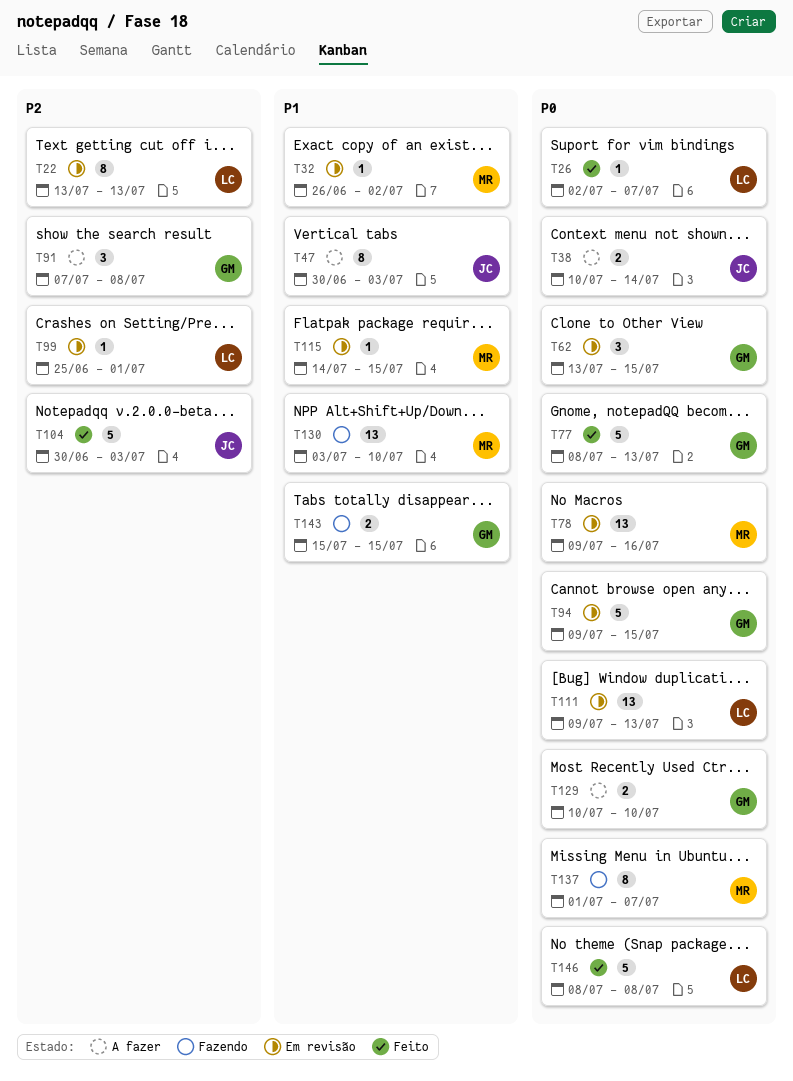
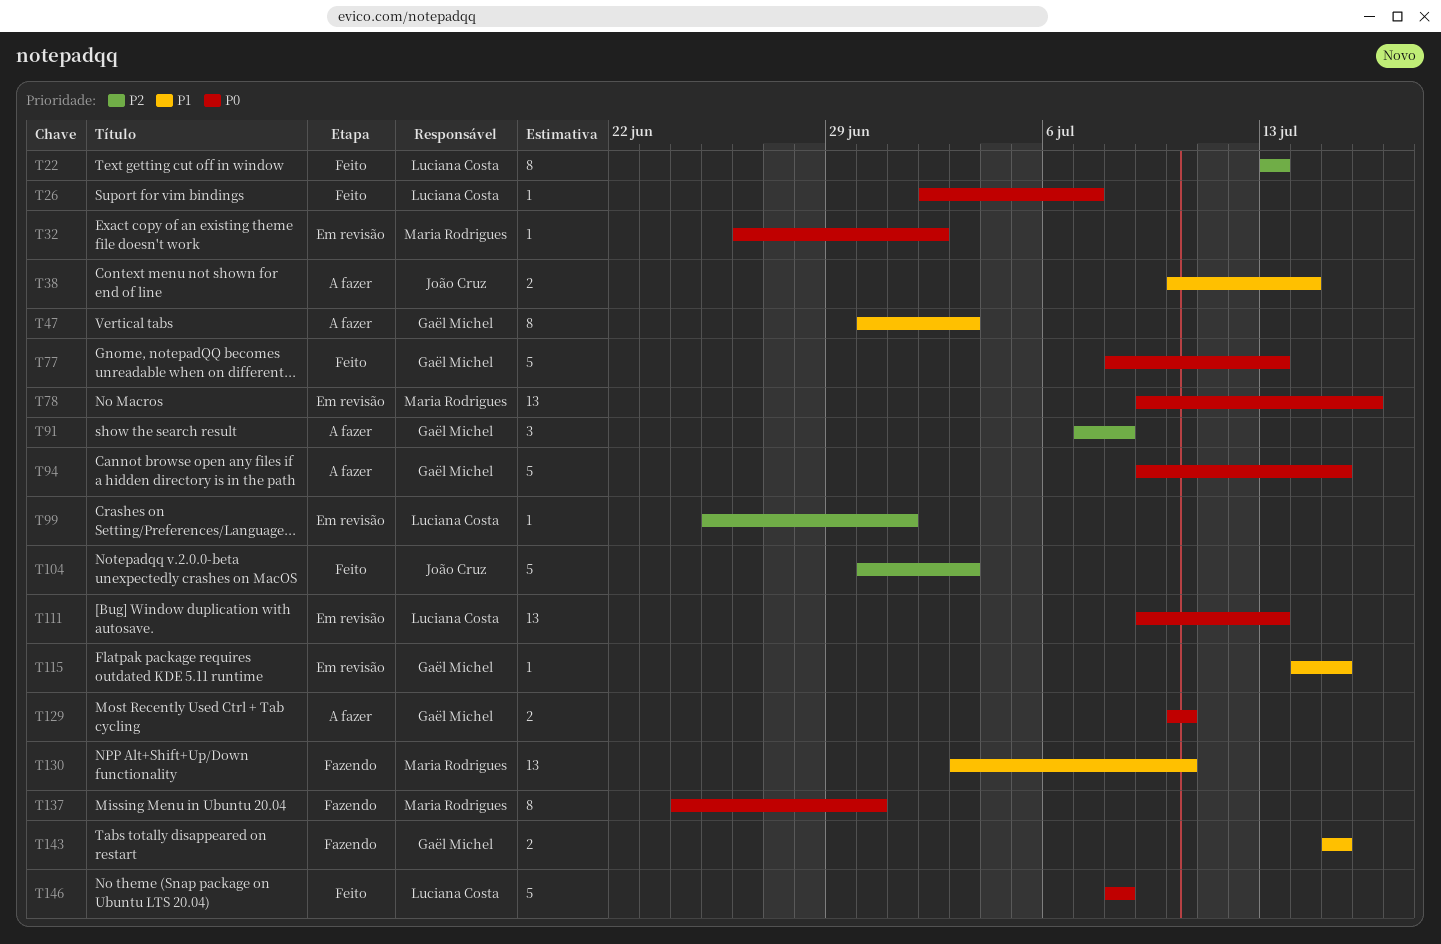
T22, status: Em revisão -> Feito
T32, priority: P1 -> P0
T38, priority: P0 -> P1
T47, owner: João Cruz -> Gaël Michel
T62: present -> none
T94, status: Em revisão -> A fazer
T115, owner: Maria Rodrigues -> Gaël Michel
T137, start: Jul 1 -> Jun 24
T137, due: Jul 7 -> Jun 30

